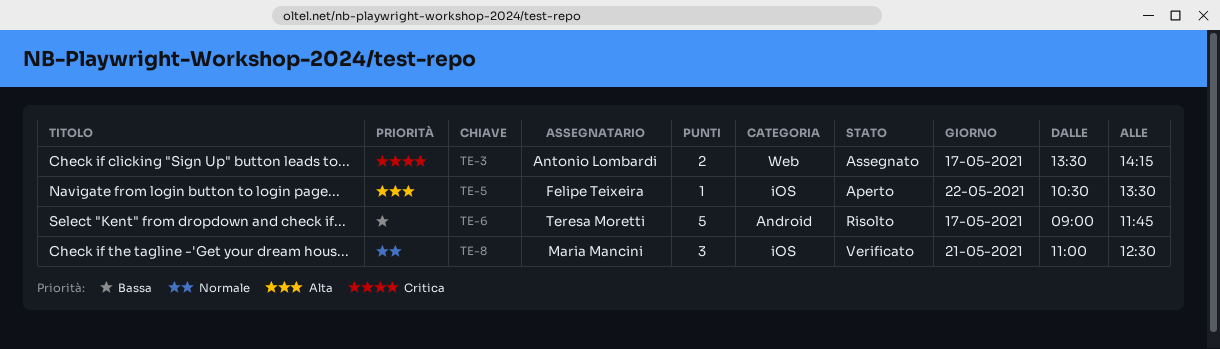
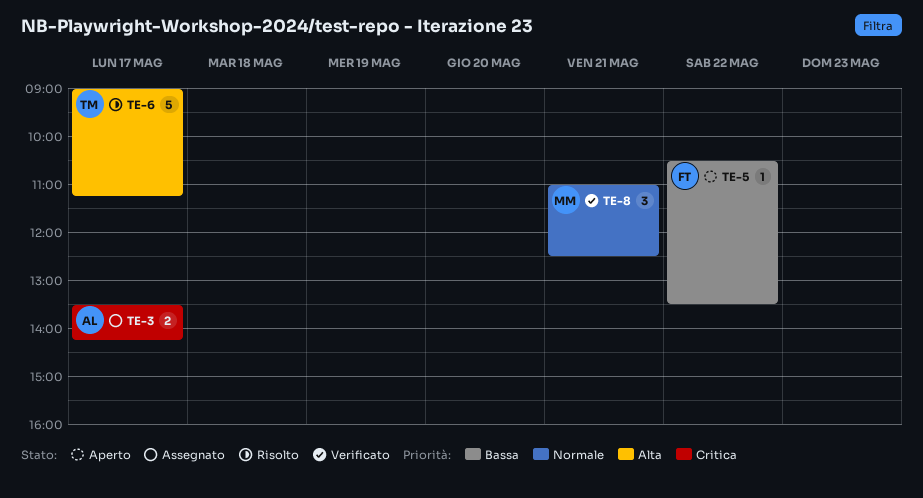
TE-5, priority: Alta -> Bassa
TE-6, priority: Bassa -> Alta
TE-6, ends: 11:45 -> 11:15

